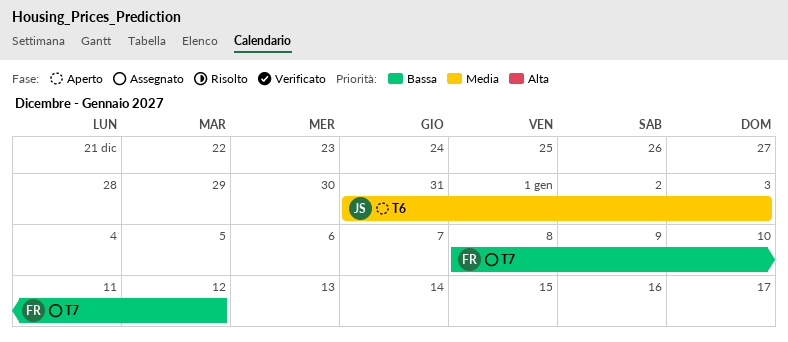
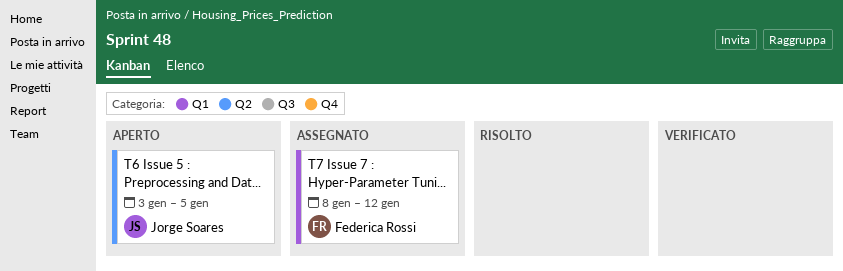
T6, start: Dec 31 -> Jan 3
T6, due: Jan 3 -> Jan 5

